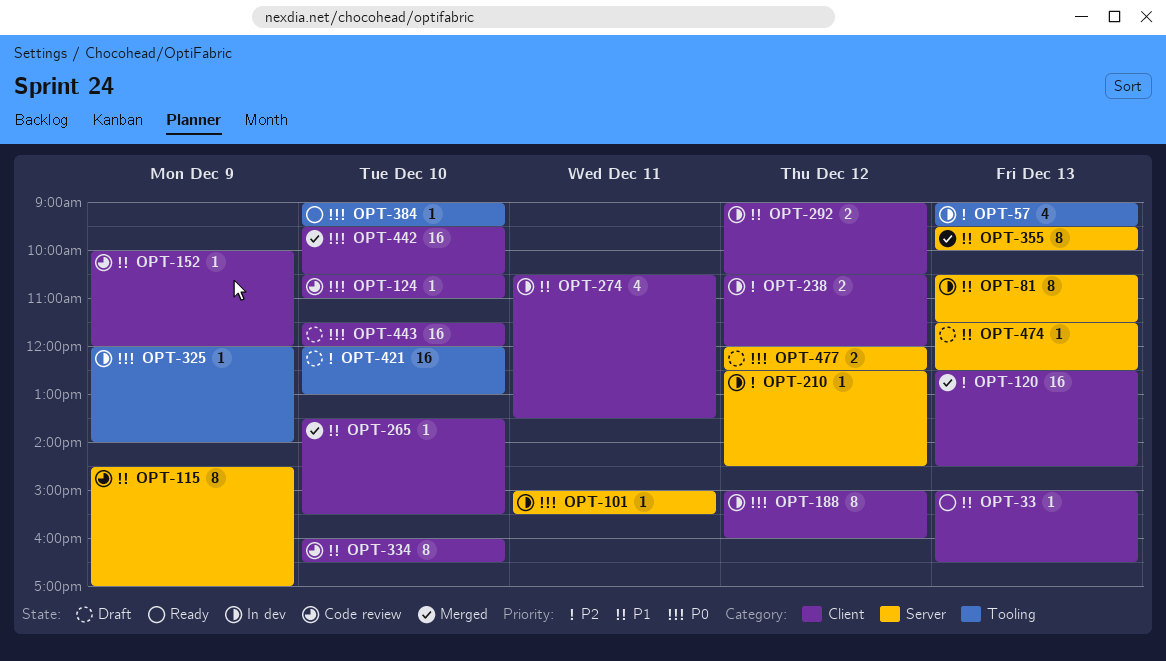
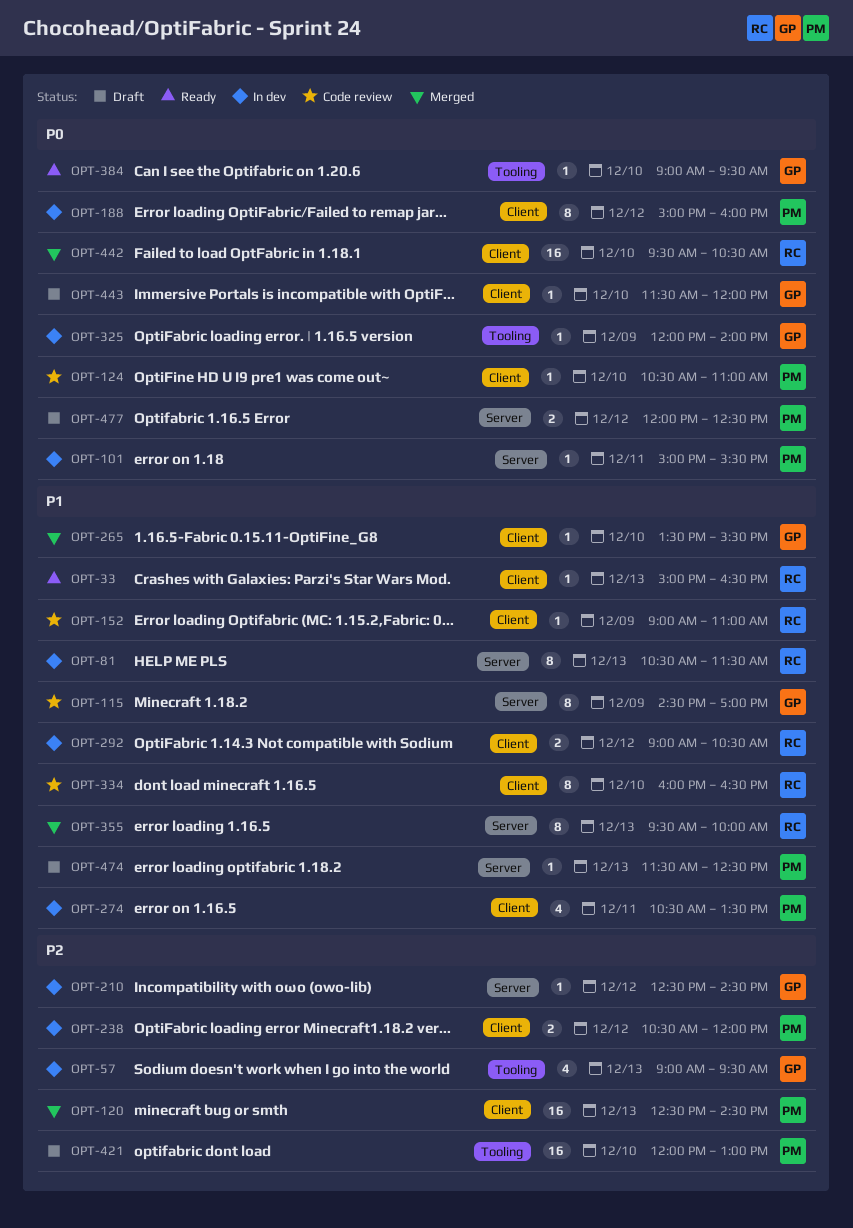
OPT-152, begins: 10:00 -> 09:00
OPT-152, ends: 12:00 -> 11:00
OPT-443, estimate: 16 -> 1

